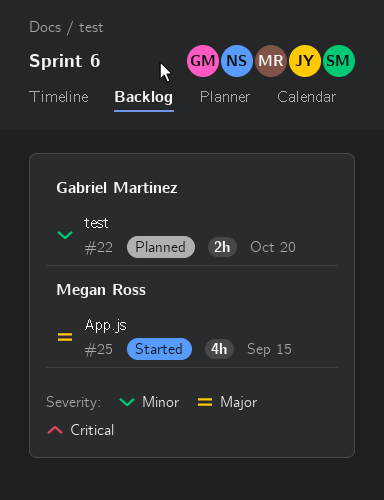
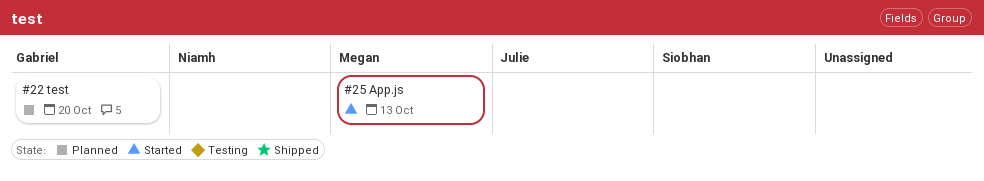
#25, due: Sep 15 -> Oct 13

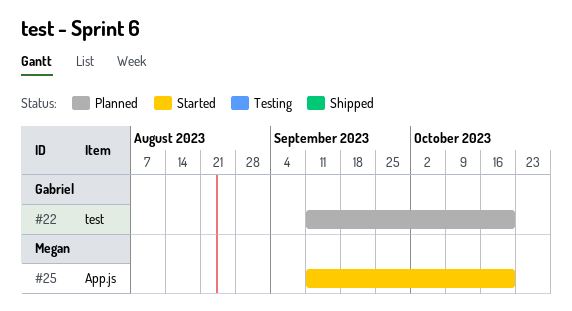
#25, due: Oct 13 -> Oct 20

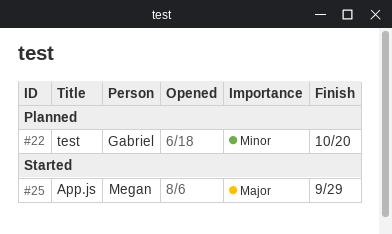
#25, due: Oct 20 -> Sep 29

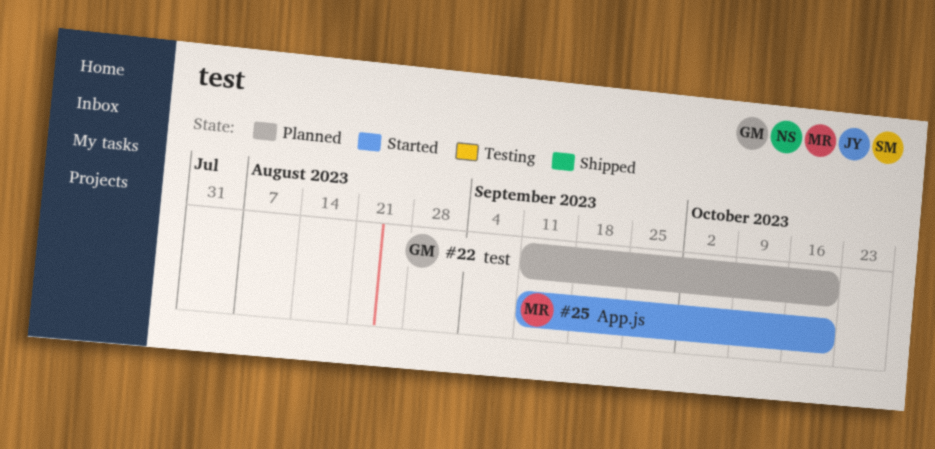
#25, due: Sep 29 -> Oct 20

